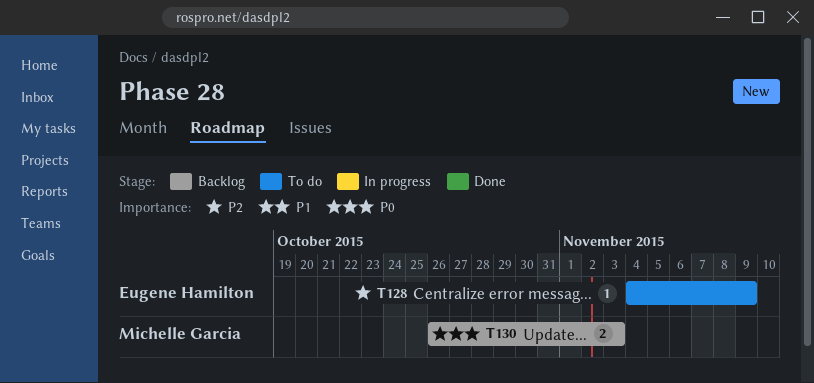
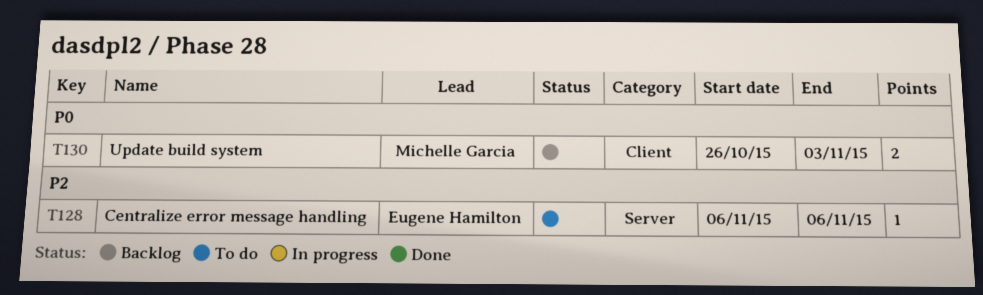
T128, start: Nov 4 -> Nov 6
T128, due: Nov 9 -> Nov 6

